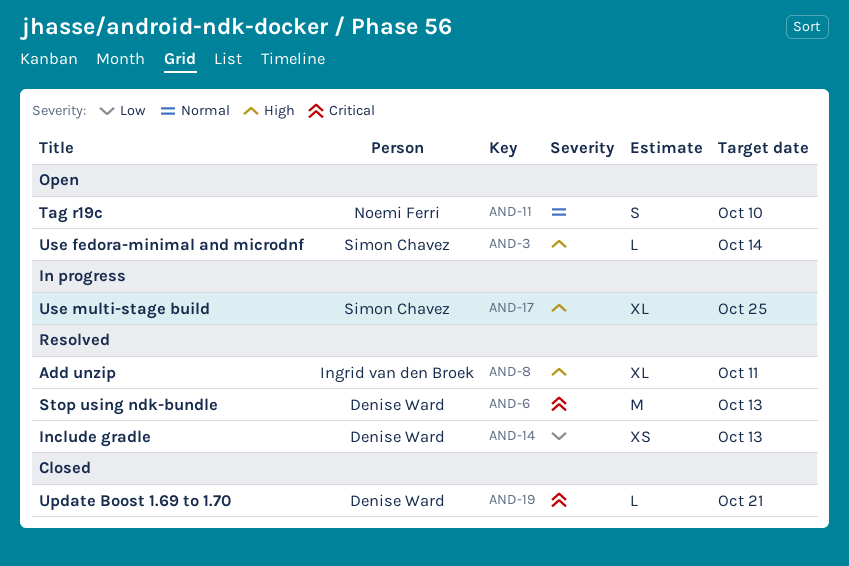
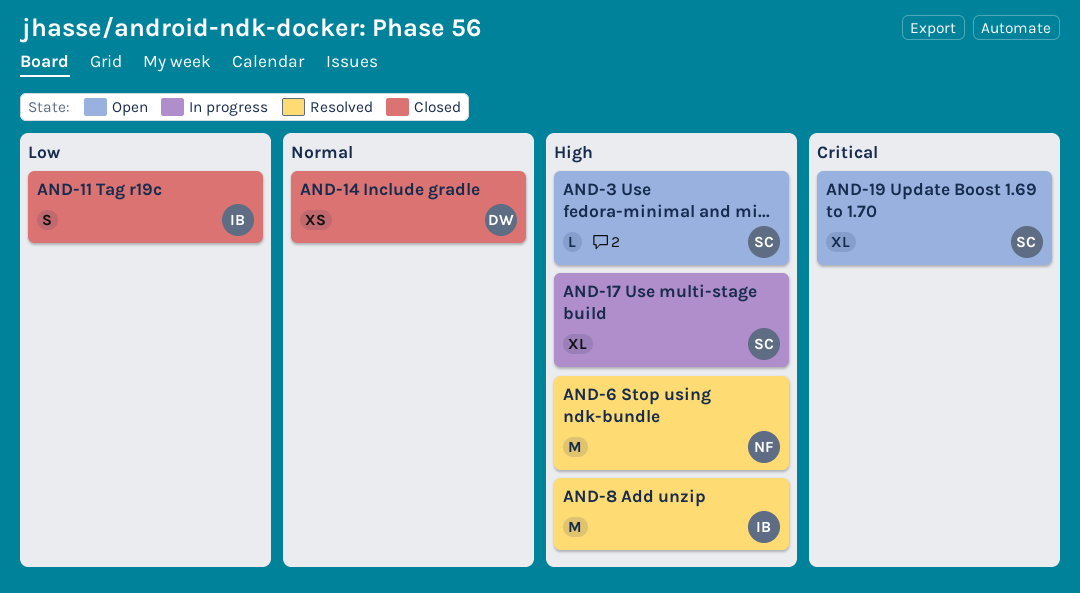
AND-6, owner: Denise Ward -> Noemi Ferri
AND-6, priority: Critical -> High
AND-8, estimate: XL -> M
AND-11, status: Open -> Closed
AND-11, owner: Noemi Ferri -> Ingrid van den Broek
AND-11, priority: Normal -> Low
AND-14, status: Resolved -> Closed
AND-14, priority: Low -> Normal
AND-19, status: Closed -> Open
AND-19, owner: Denise Ward -> Simon Chavez
AND-19, estimate: L -> XL

